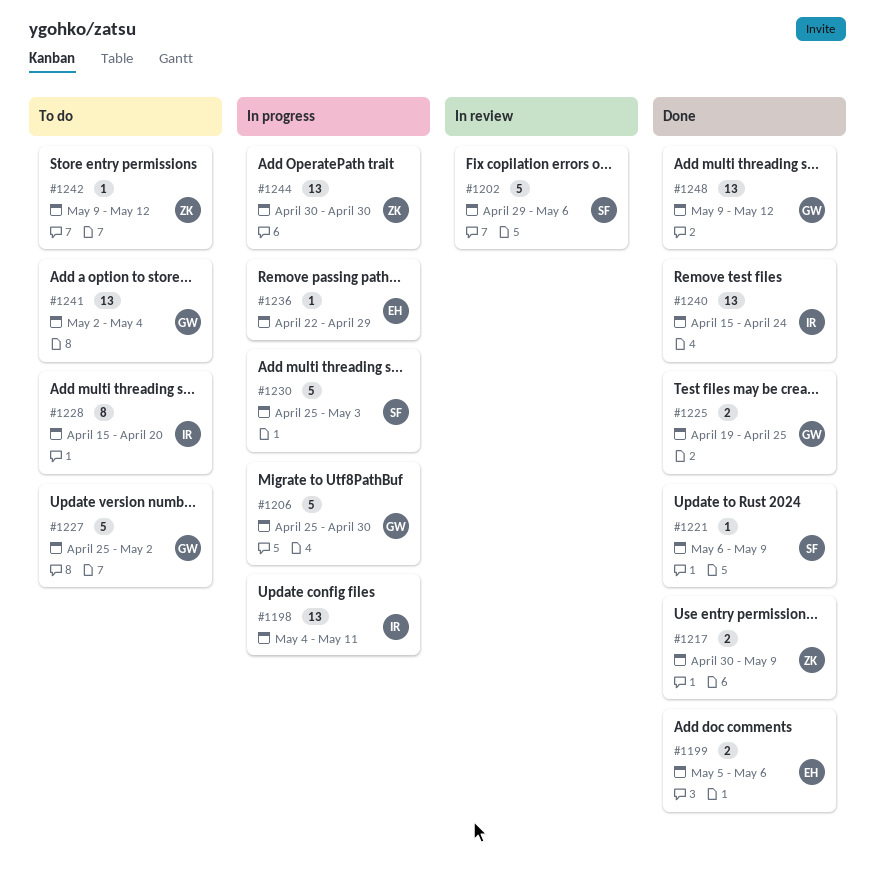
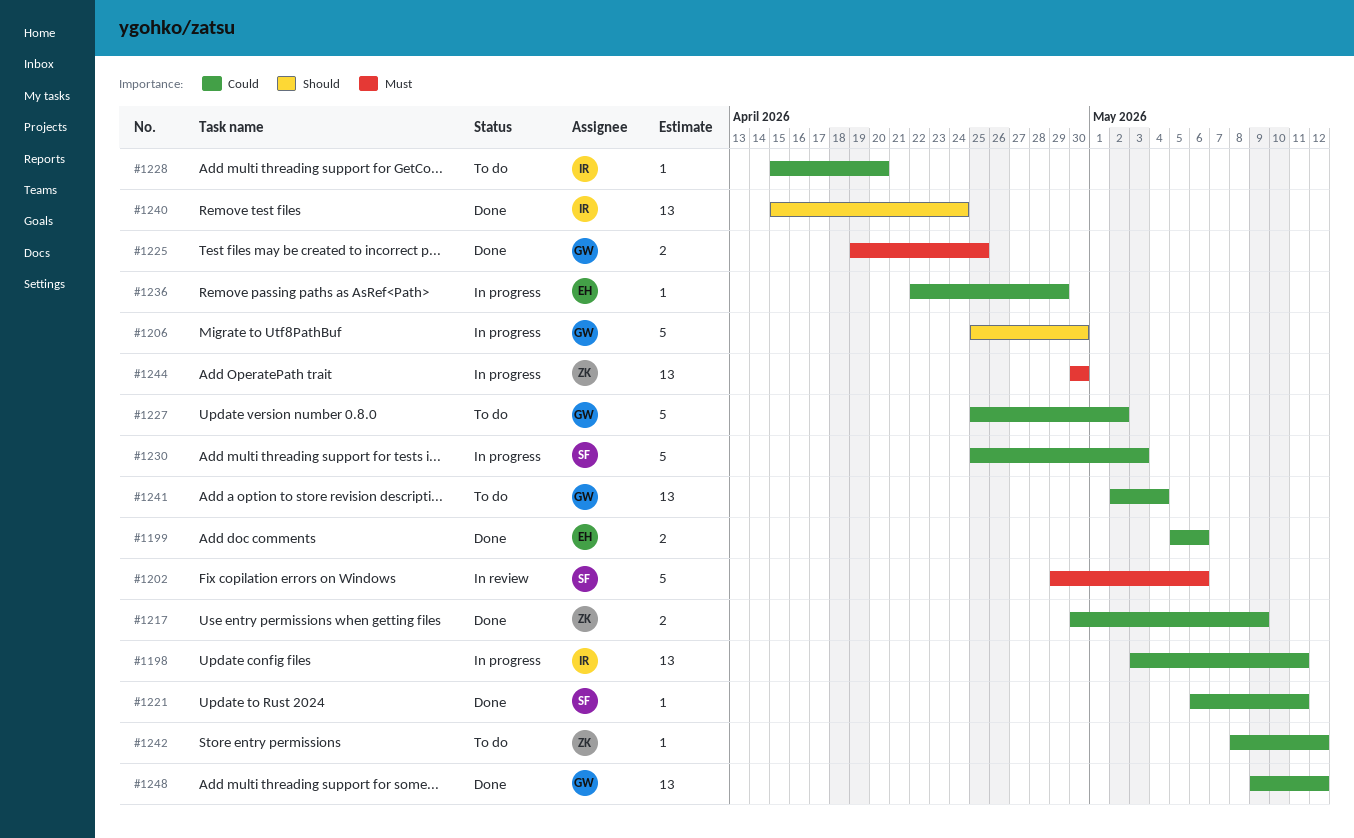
#1198, start: May 4 -> May 3
#1221, due: May 9 -> May 11
#1228, estimate: 8 -> 1
#1242, start: May 9 -> May 8

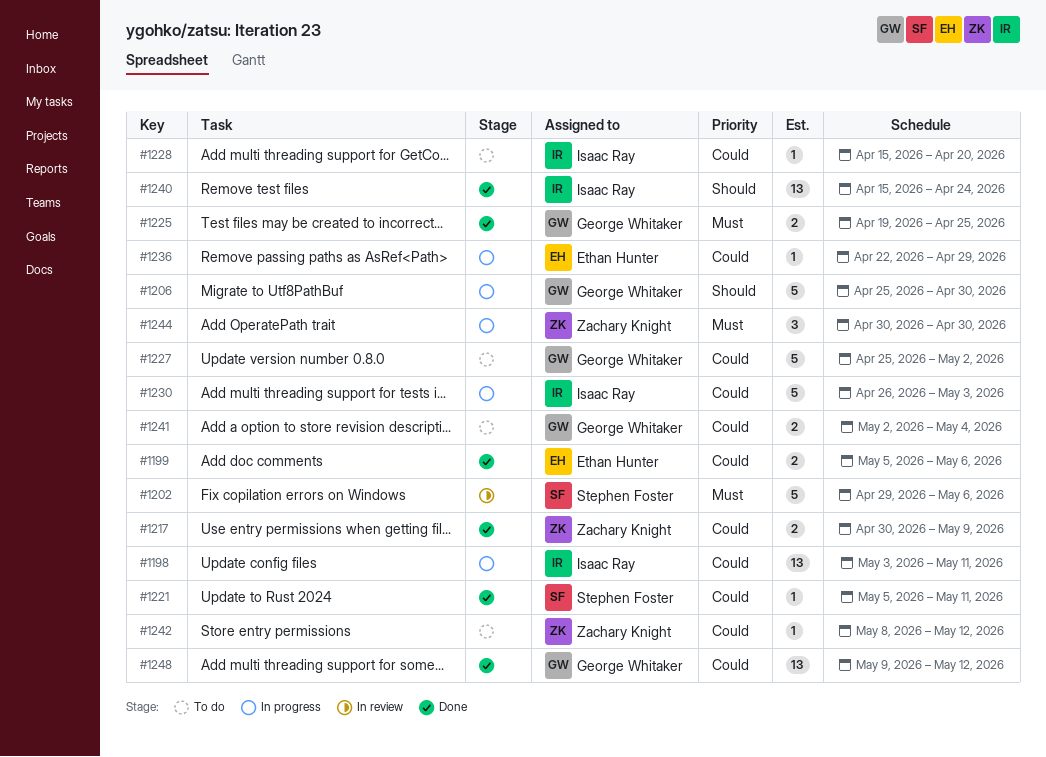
#1221, start: May 6 -> May 5
#1230, owner: Stephen Foster -> Isaac Ray
#1230, start: Apr 25 -> Apr 26
#1241, estimate: 13 -> 2
#1244, estimate: 13 -> 3

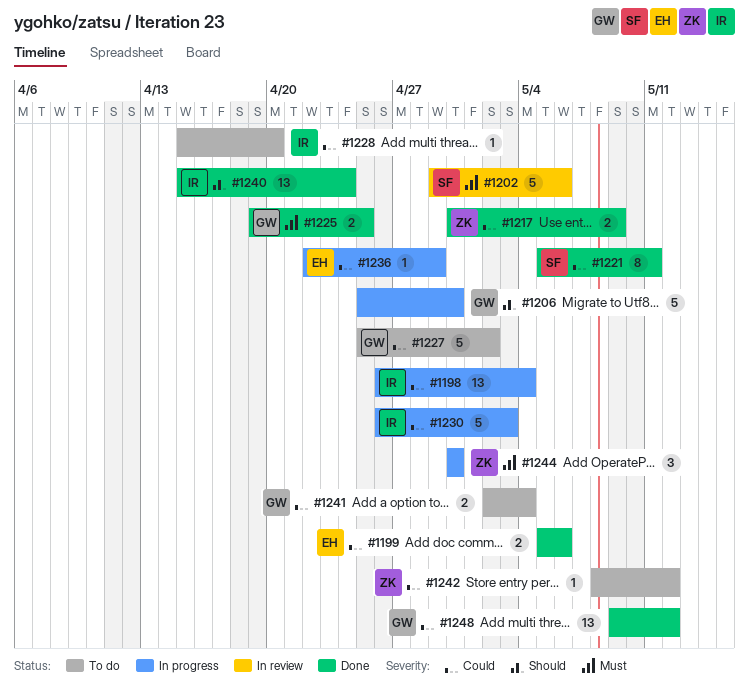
#1198, start: May 3 -> Apr 26
#1198, due: May 11 -> May 4
#1221, estimate: 1 -> 8

